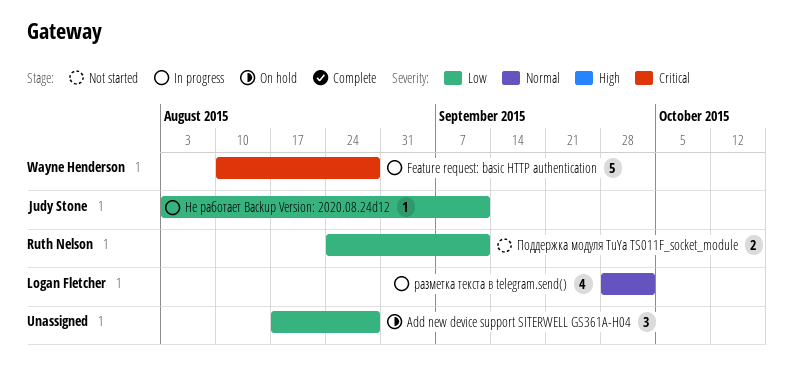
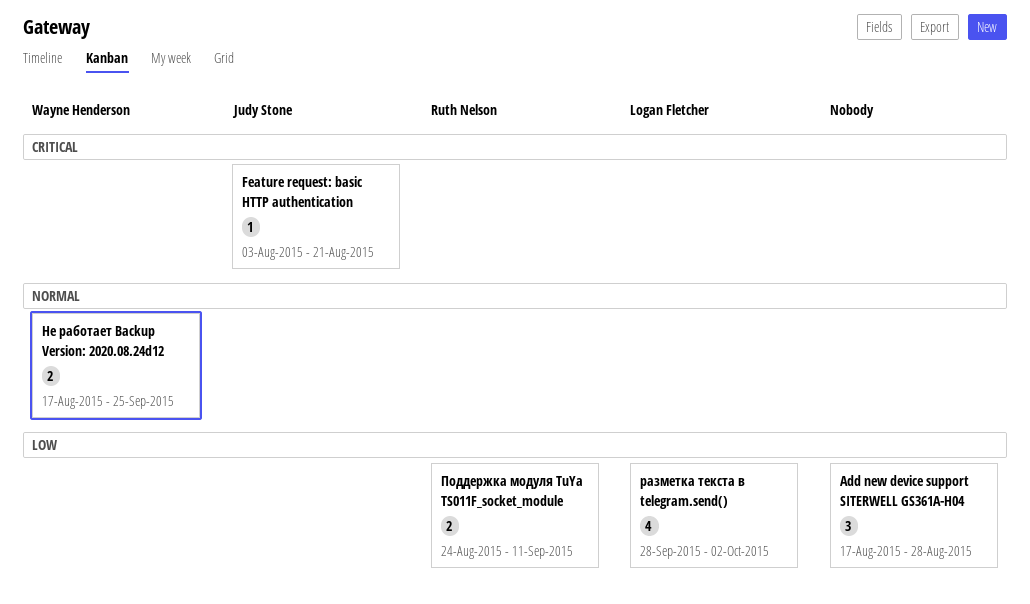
Feature request: basic HTTP authentication, owner: Wayne Henderson -> Judy Stone
Feature request: basic HTTP authentication, estimate: 5 -> 1
Feature request: basic HTTP authentication, start: Aug 10 -> Aug 3
Feature request: basic HTTP authentication, due: Aug 28 -> Aug 21
Не работает Backup Version: 2020.08.24d12, owner: Judy Stone -> Wayne Henderson
Не работает Backup Version: 2020.08.24d12, priority: Low -> Normal
Не работает Backup Version: 2020.08.24d12, estimate: 1 -> 2
Не работает Backup Version: 2020.08.24d12, start: Aug 3 -> Aug 17
Не работает Backup Version: 2020.08.24d12, due: Sep 11 -> Sep 25
разметка текста в telegram.send(), priority: Normal -> Low

